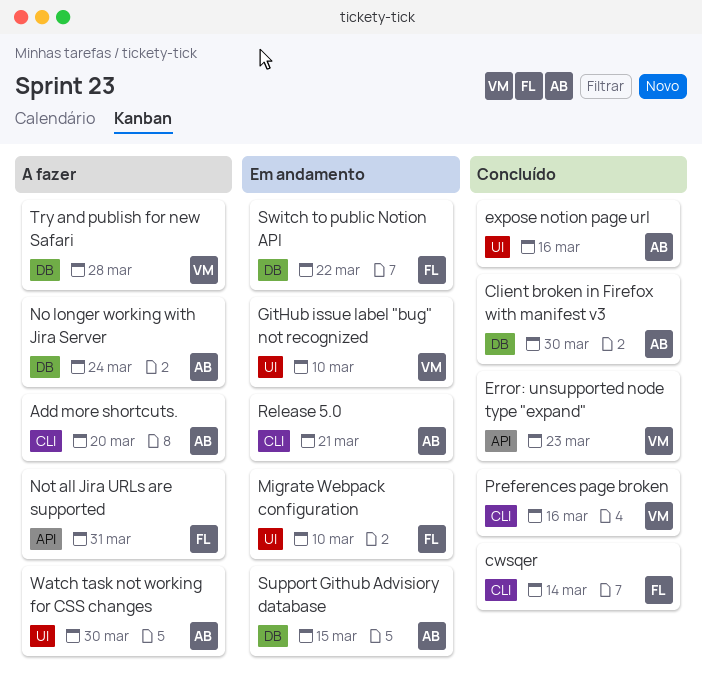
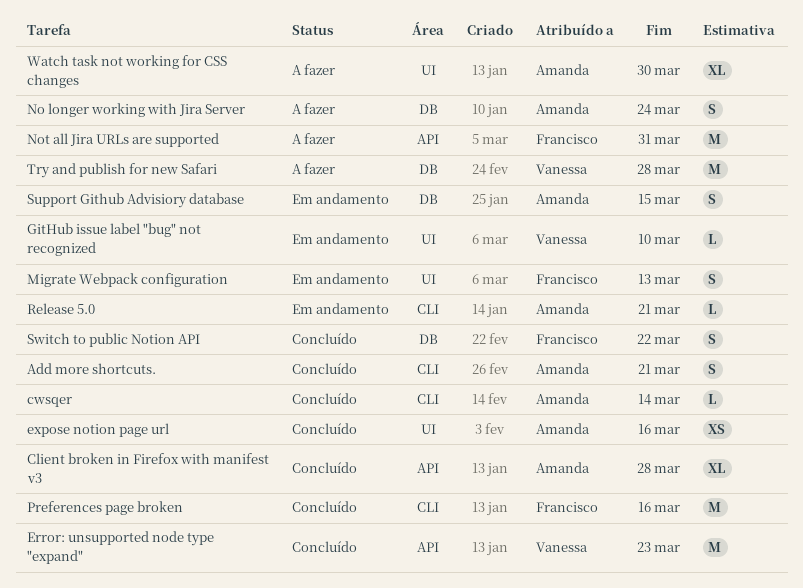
Add more shortcuts., status: A fazer -> Concluído
Add more shortcuts., due: Mar 20 -> Mar 21
Client broken in Firefox with manifest v3, label: DB -> API
Client broken in Firefox with manifest v3, due: Mar 30 -> Mar 28
cwsqer, owner: Francisco -> Amanda
Migrate Webpack configuration, due: Mar 10 -> Mar 13
Preferences page broken, owner: Vanessa -> Francisco
Switch to public Notion API, status: Em andamento -> Concluído

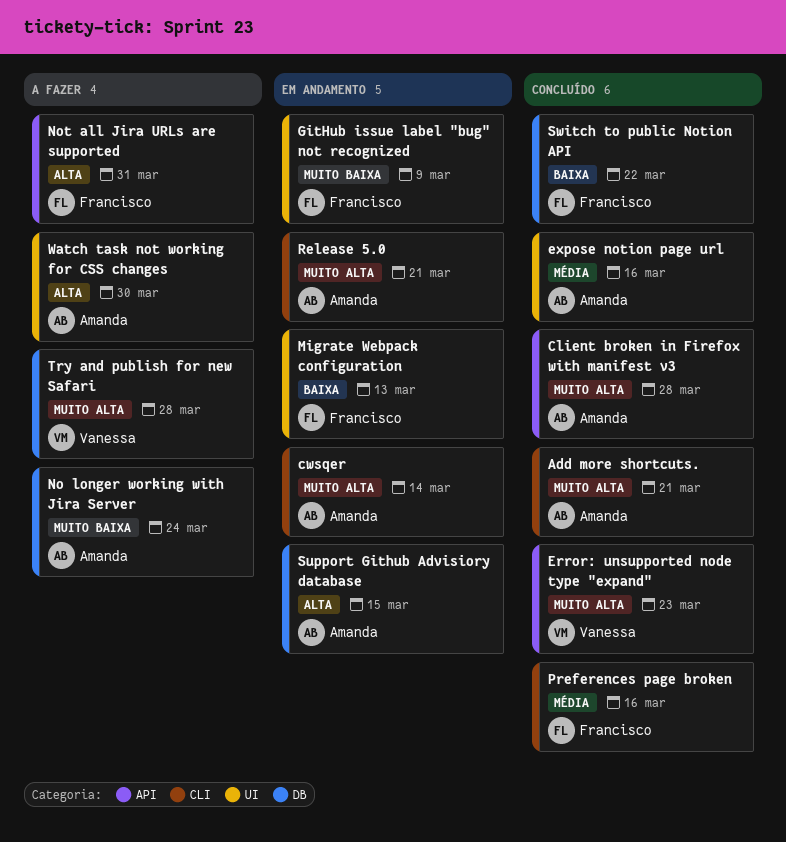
cwsqer, status: Concluído -> Em andamento
GitHub issue label "bug" not recognized, owner: Vanessa -> Francisco
GitHub issue label "bug" not recognized, due: Mar 10 -> Mar 9

